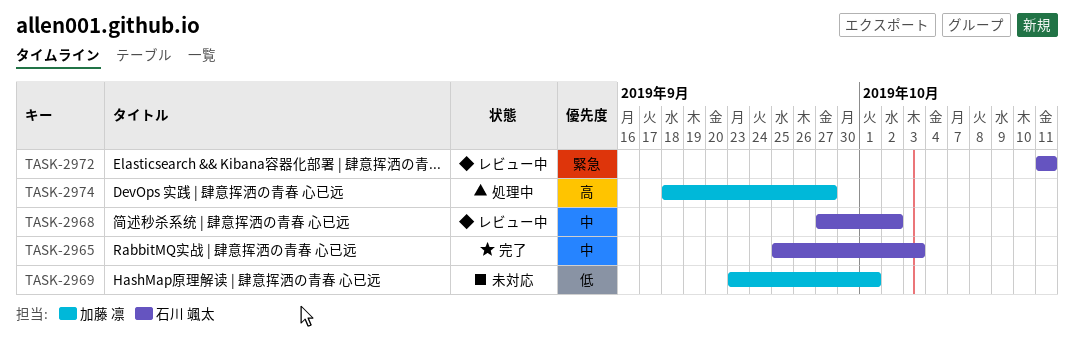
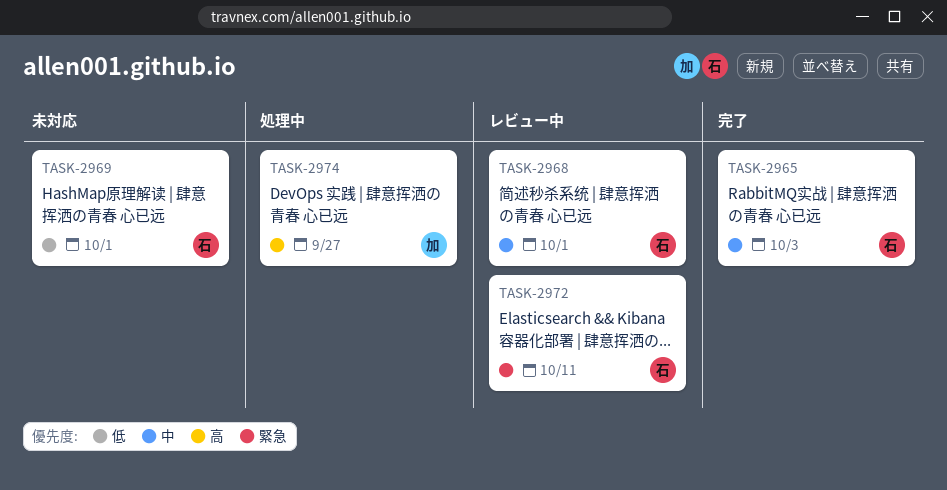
TASK-2968, due: Oct 2 -> Oct 1
TASK-2969, owner: 加藤 凛 -> 石川 颯太

